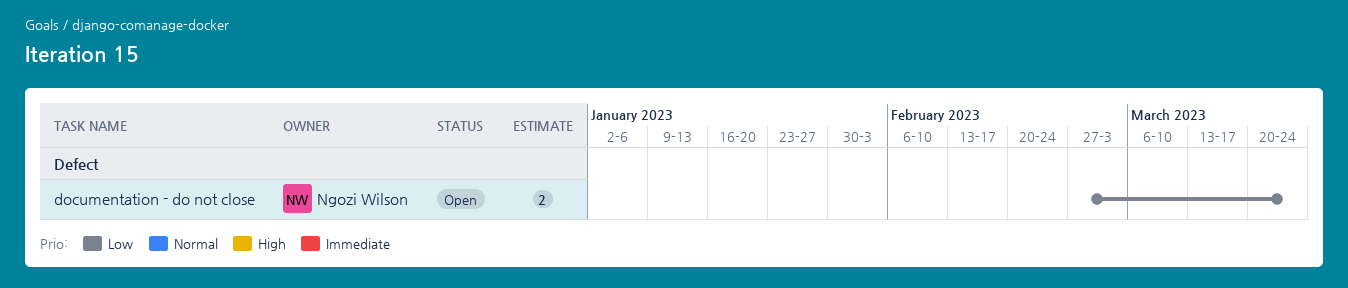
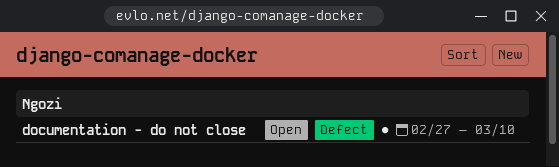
documentation - do not close, estimate: 2 -> 1
documentation - do not close, due: Mar 24 -> Mar 10

